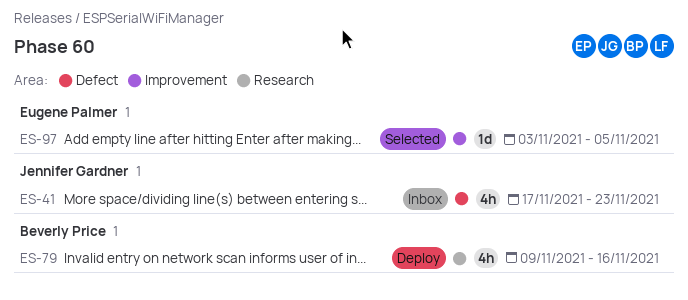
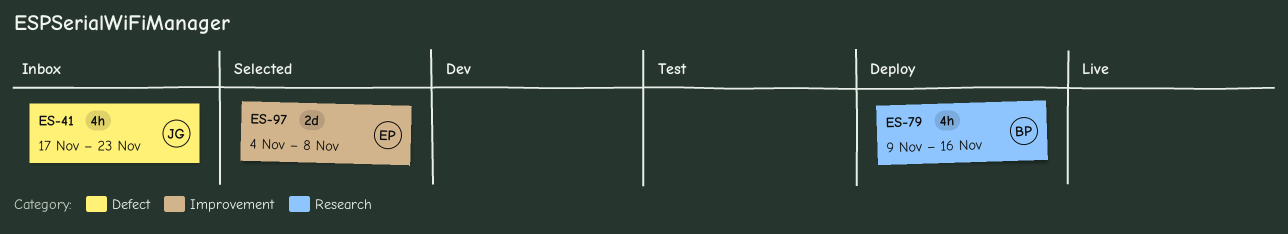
ES-97, estimate: 1d -> 2d
ES-97, start: Nov 3 -> Nov 4
ES-97, due: Nov 5 -> Nov 8

